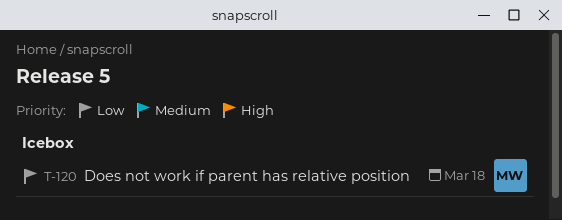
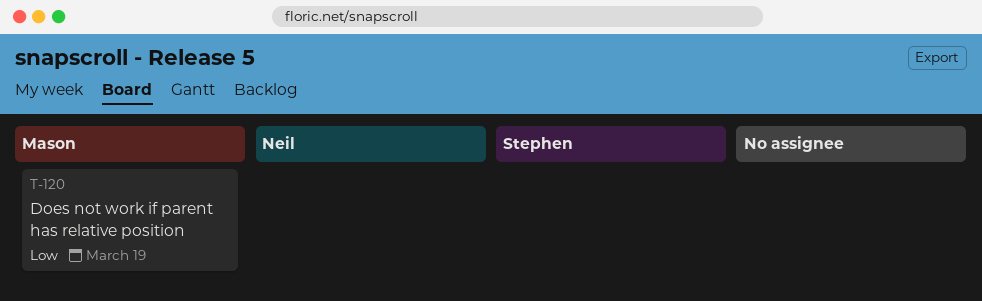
T-120, due: Mar 18 -> Mar 19

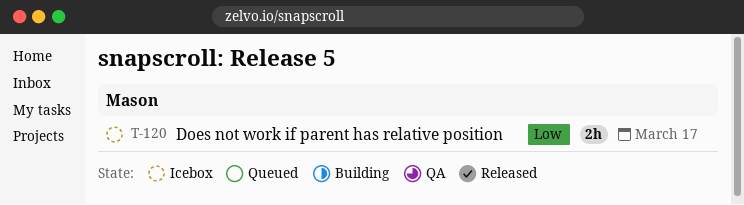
T-120, due: Mar 19 -> Mar 17

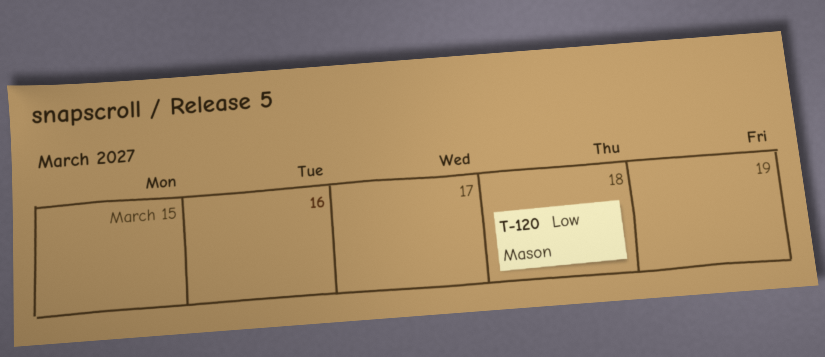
T-120, due: Mar 17 -> Mar 18

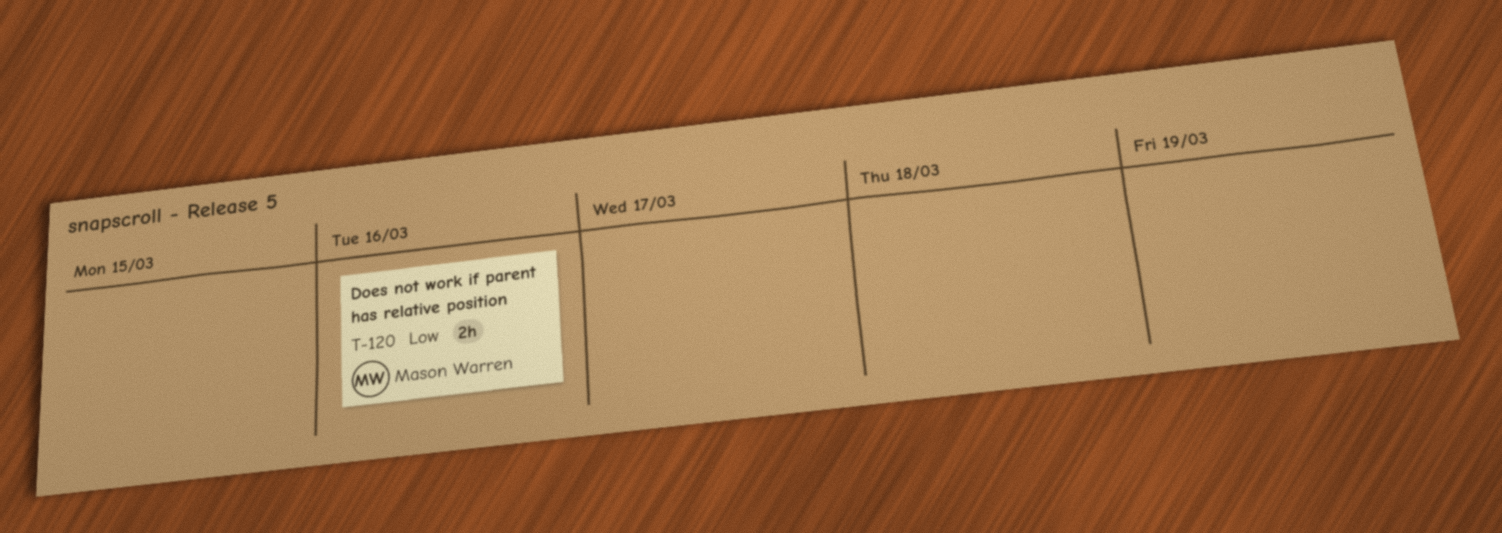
T-120, due: Mar 18 -> Mar 16

